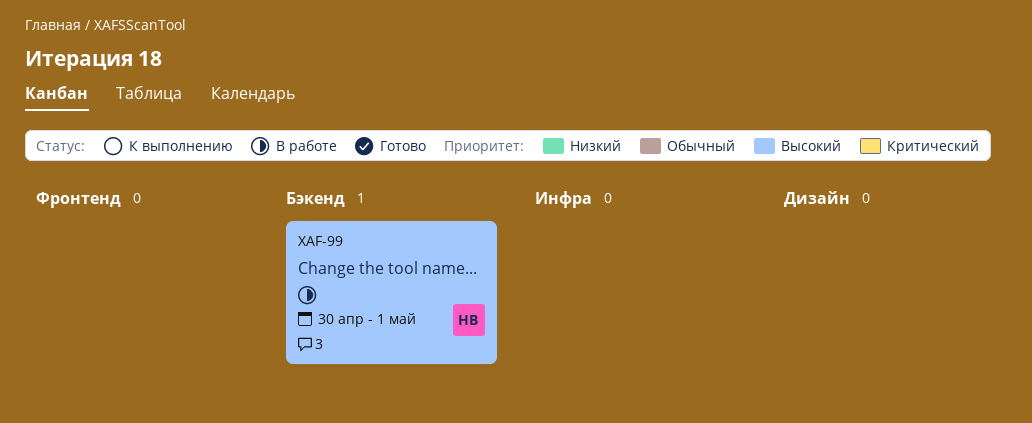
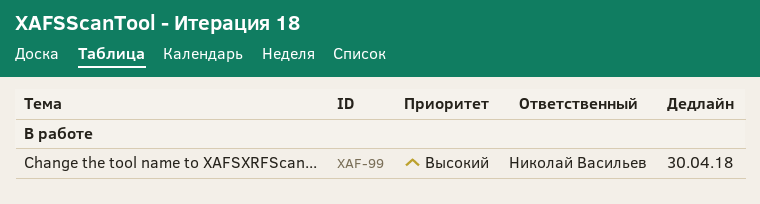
XAF-99, due: May 1 -> Apr 30

